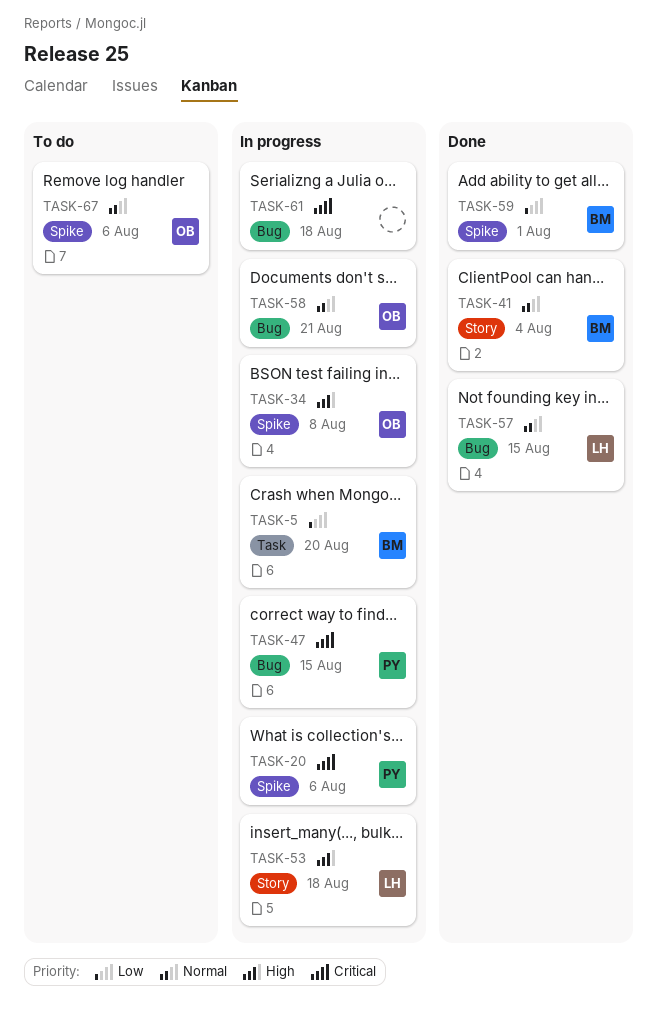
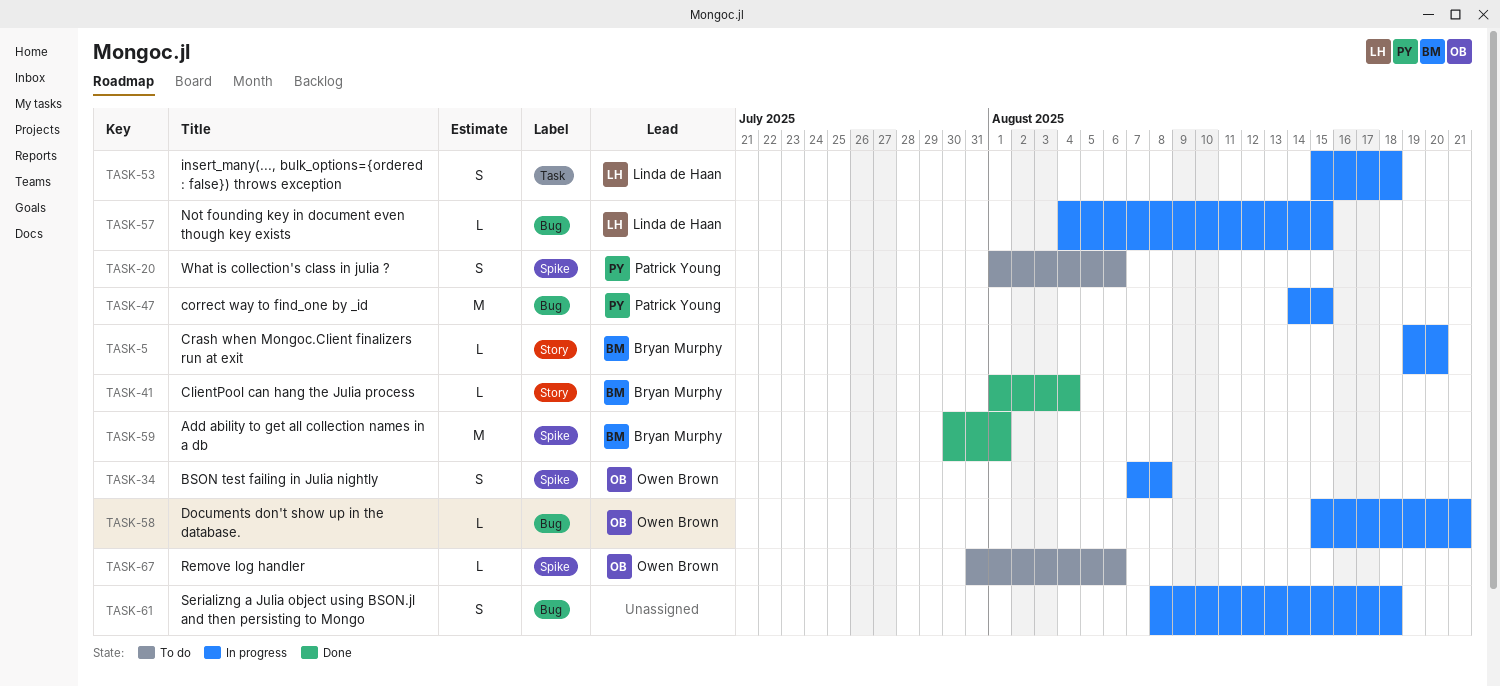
TASK-5, label: Task -> Story
TASK-20, status: In progress -> To do
TASK-53, label: Story -> Task
TASK-57, status: Done -> In progress

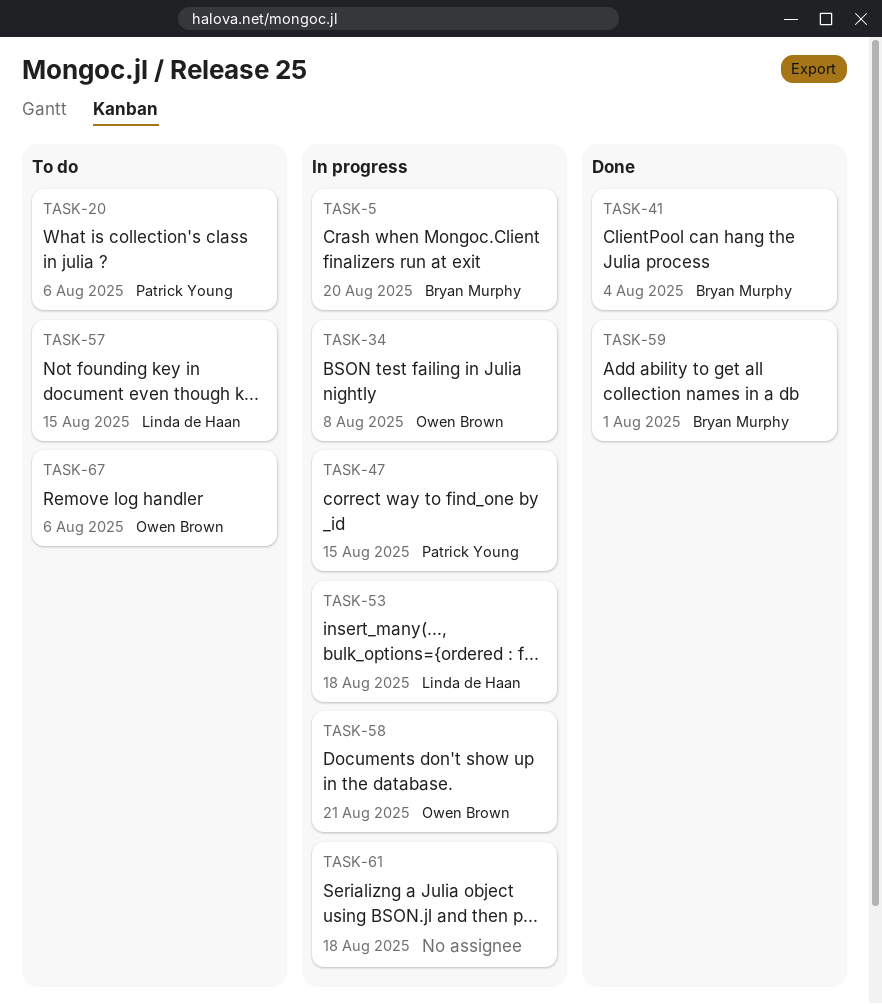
TASK-57, status: In progress -> To do

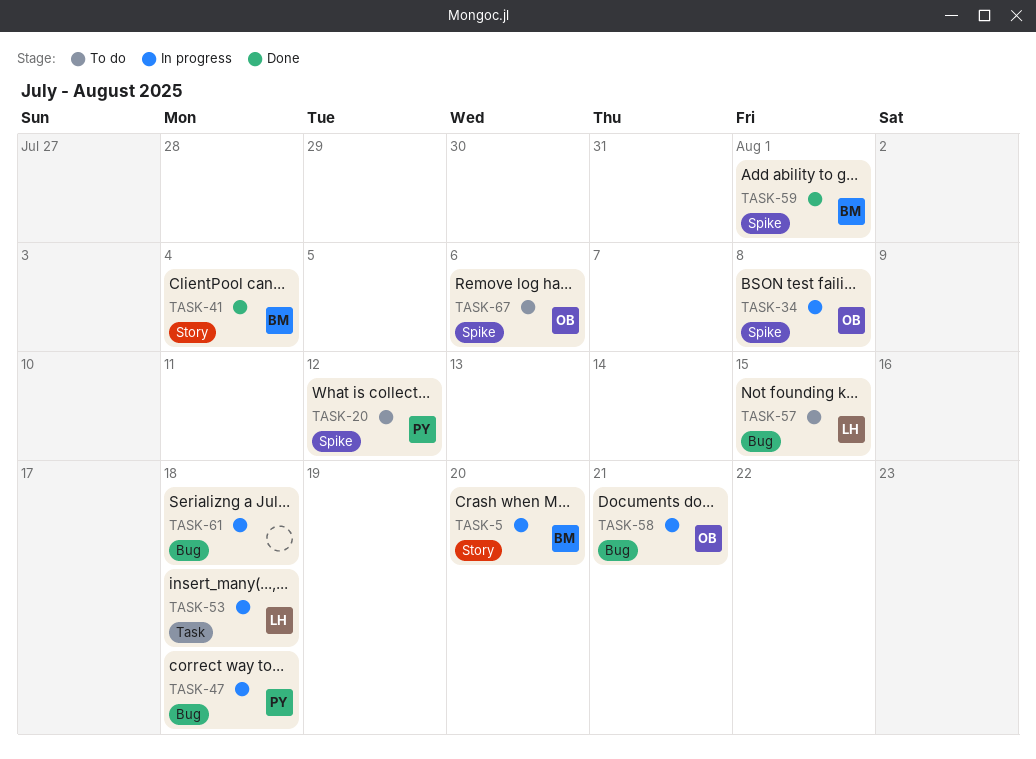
TASK-20, due: Aug 6 -> Aug 12
TASK-47, due: Aug 15 -> Aug 18

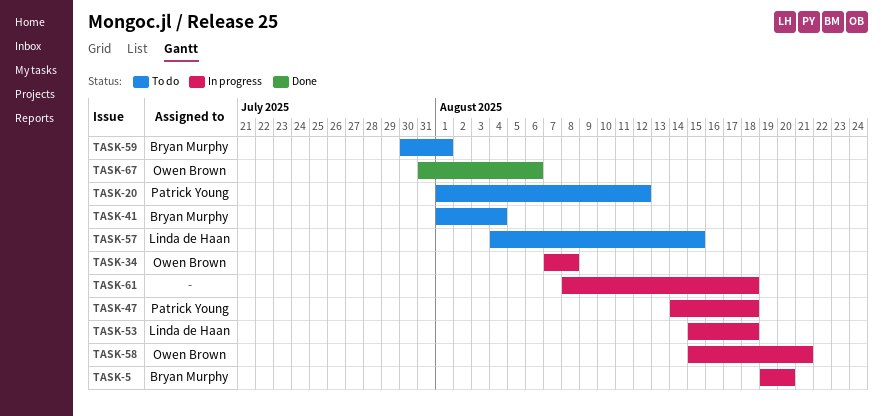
TASK-41, status: Done -> To do
TASK-59, status: Done -> To do
TASK-67, status: To do -> Done

